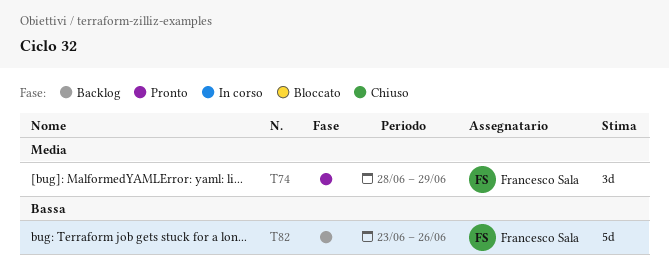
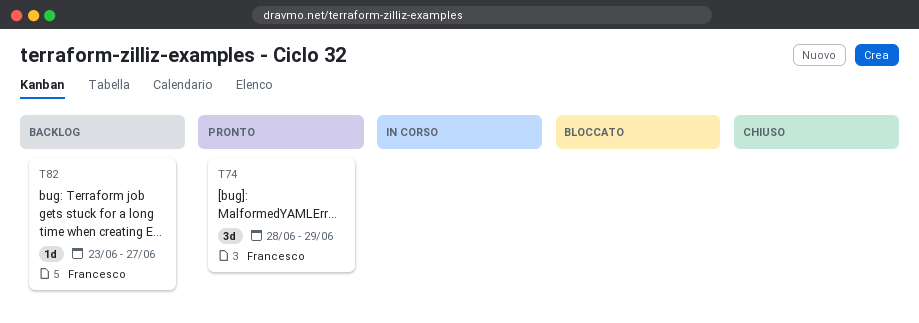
T82, estimate: 5d -> 1d
T82, due: Jun 26 -> Jun 27

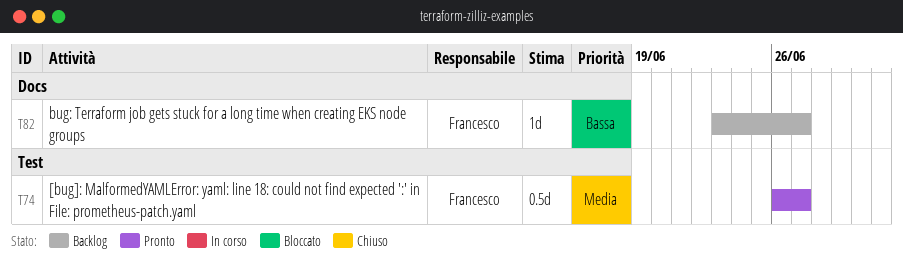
T74, estimate: 3d -> 0.5d
T74, start: Jun 28 -> Jun 26
T74, due: Jun 29 -> Jun 27

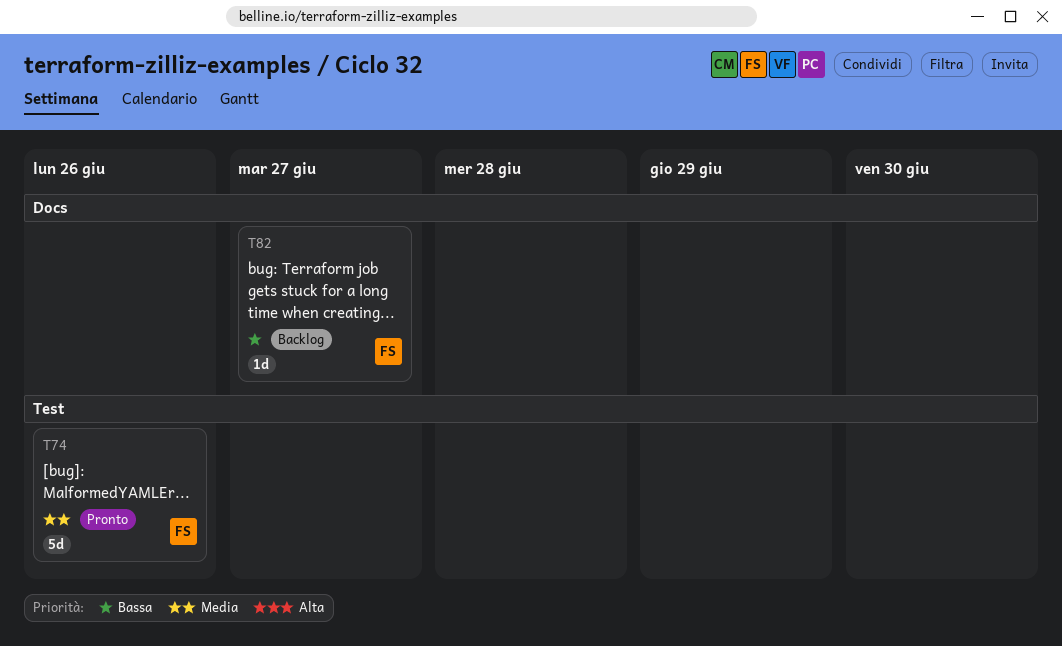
T74, estimate: 0.5d -> 5d
T74, due: Jun 27 -> Jun 26

